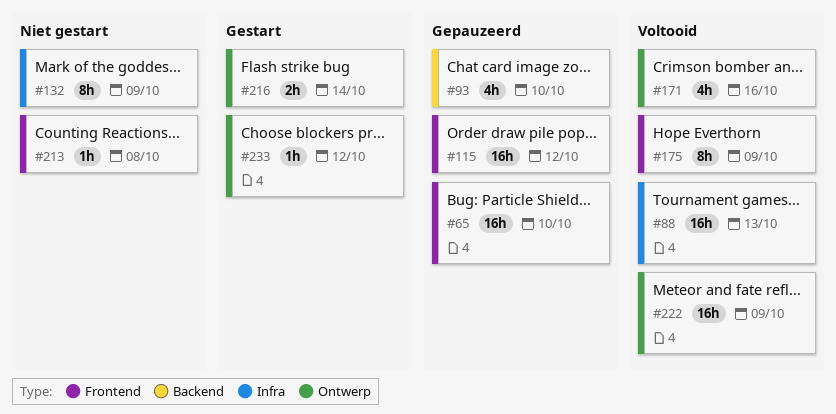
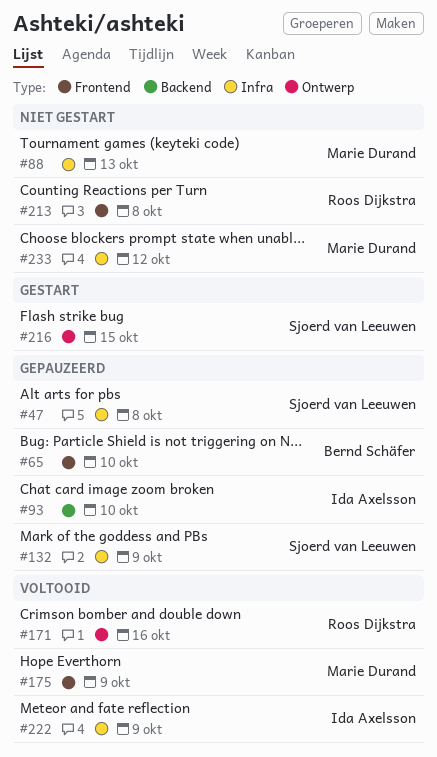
#47: none -> present
#88, status: Voltooid -> Niet gestart
#115: present -> none
#132, status: Niet gestart -> Gepauzeerd
#216, due: Oct 14 -> Oct 15
#222, label: Ontwerp -> Infra
#233, status: Gestart -> Niet gestart
#233, label: Ontwerp -> Infra

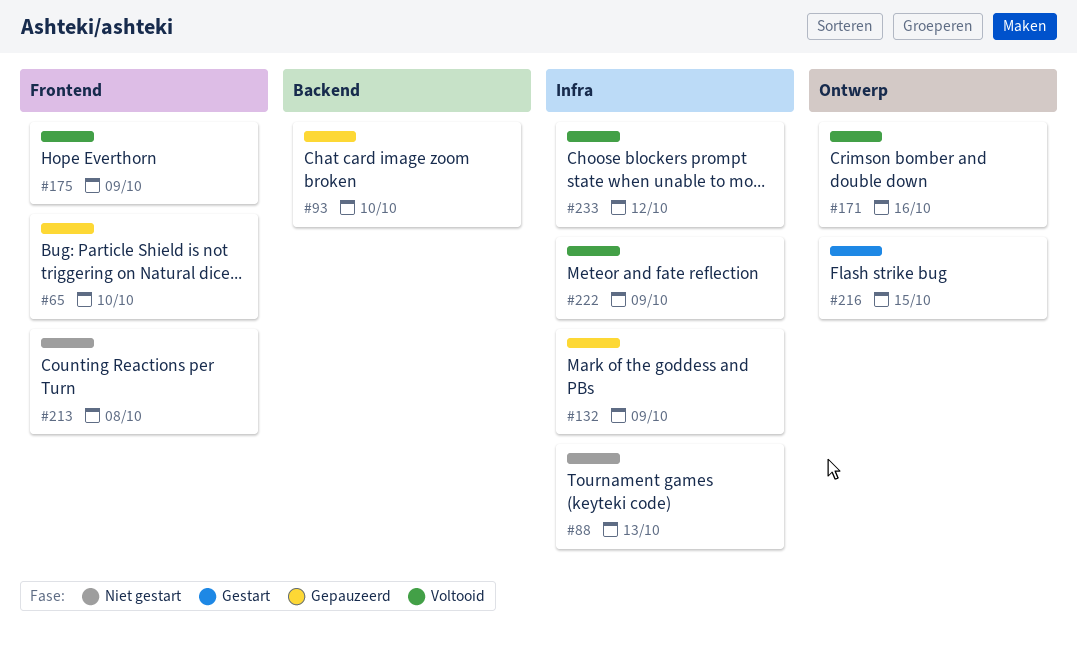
#47: present -> none
#233, status: Niet gestart -> Voltooid

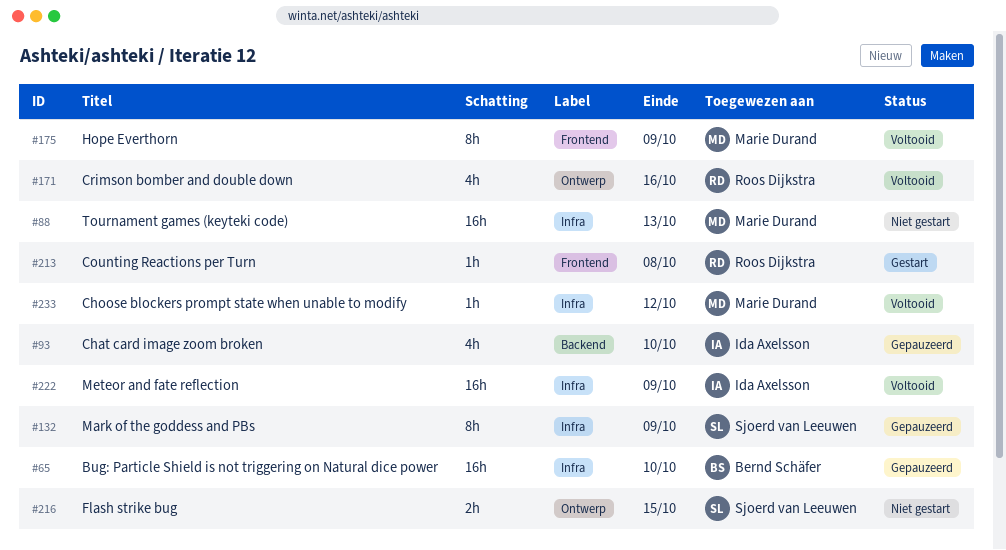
#65, label: Frontend -> Infra
#213, status: Niet gestart -> Gestart
#216, status: Gestart -> Niet gestart

